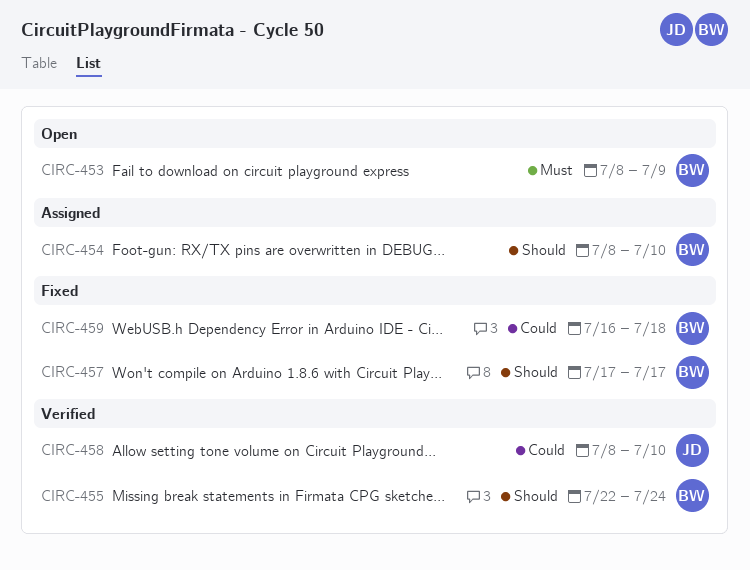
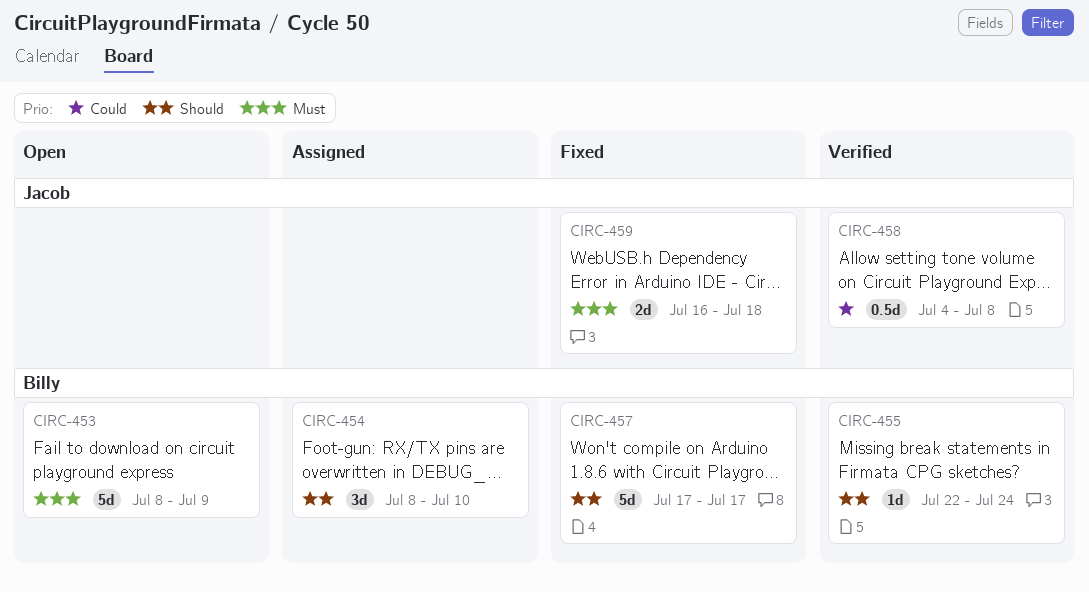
CIRC-458, start: Jul 8 -> Jul 4
CIRC-458, due: Jul 10 -> Jul 8
CIRC-459, owner: Billy -> Jacob
CIRC-459, priority: Could -> Must

